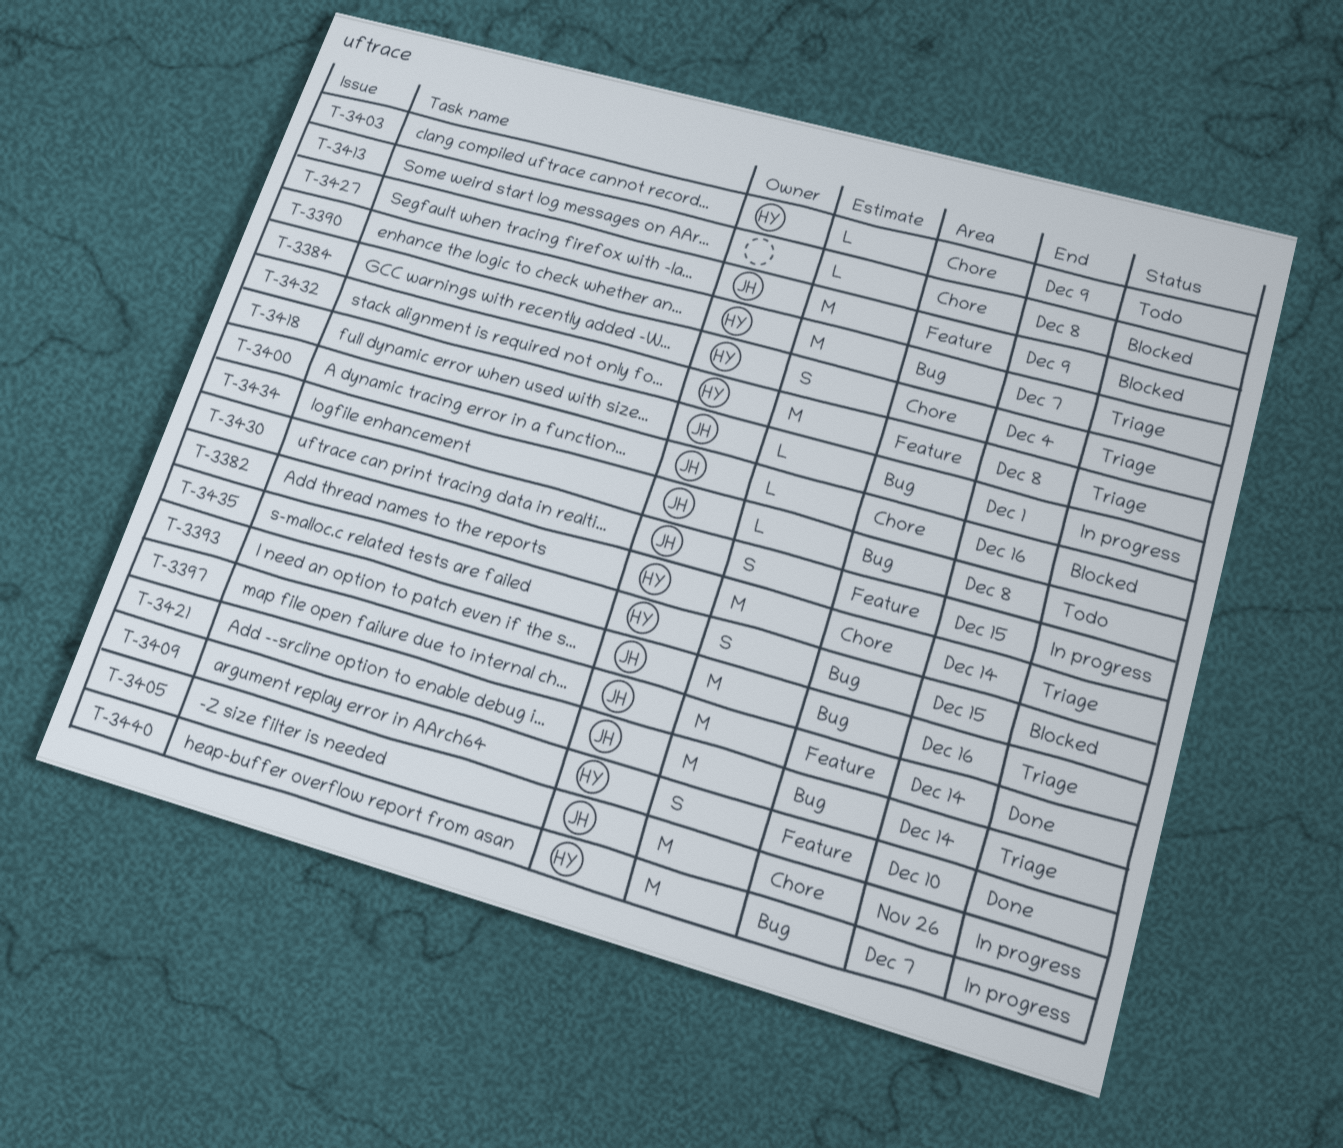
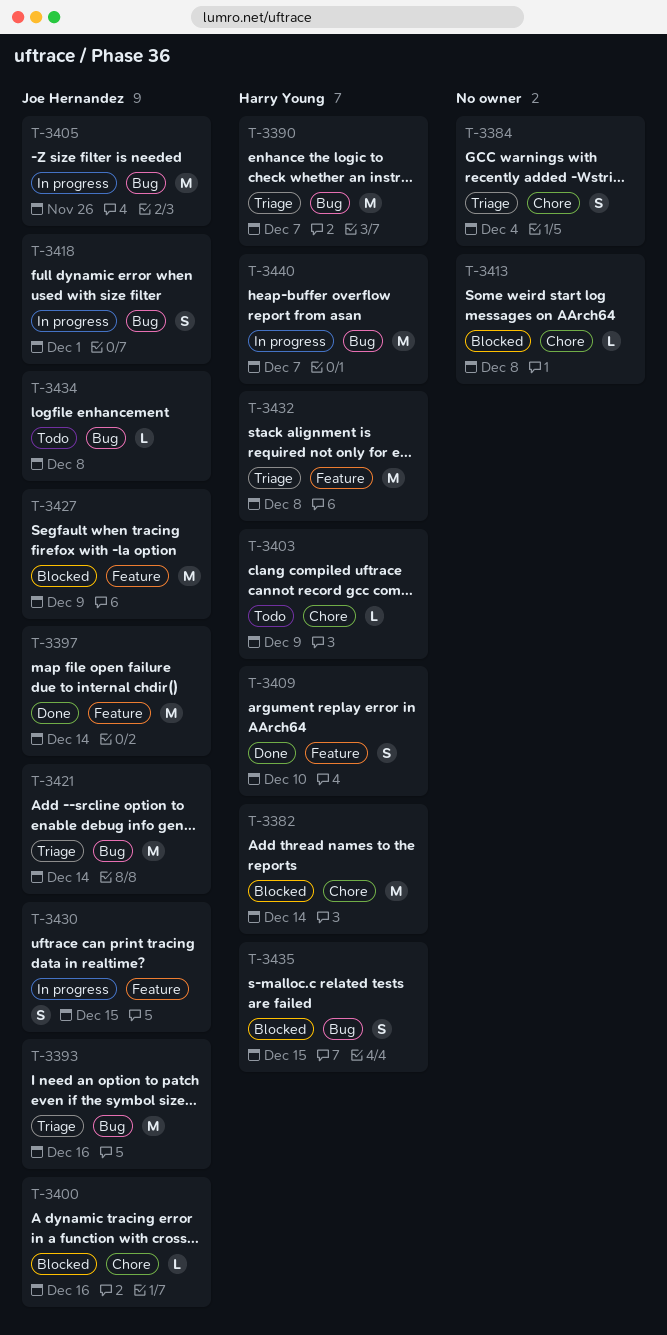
T-3382, status: Triage -> Blocked
T-3384, owner: Harry Young -> none
T-3405, label: Chore -> Bug
T-3418, estimate: L -> S

